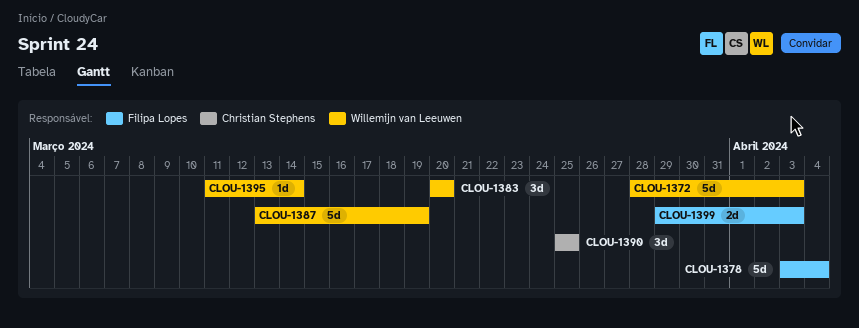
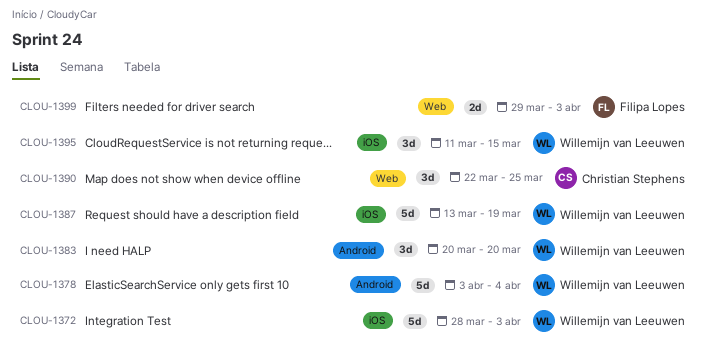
CLOU-1378, owner: Filipa Lopes -> Willemijn van Leeuwen
CLOU-1390, start: Mar 25 -> Mar 22
CLOU-1395, estimate: 1d -> 3d
CLOU-1395, due: Mar 14 -> Mar 15

